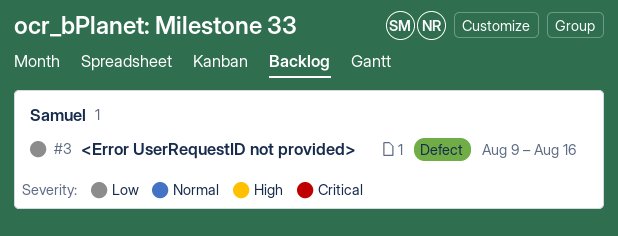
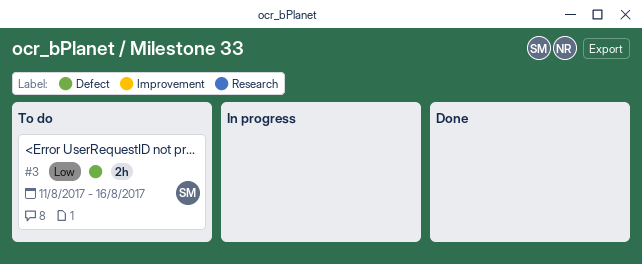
#3, start: Aug 9 -> Aug 11

